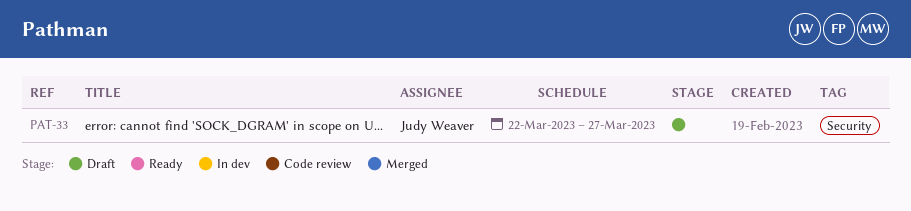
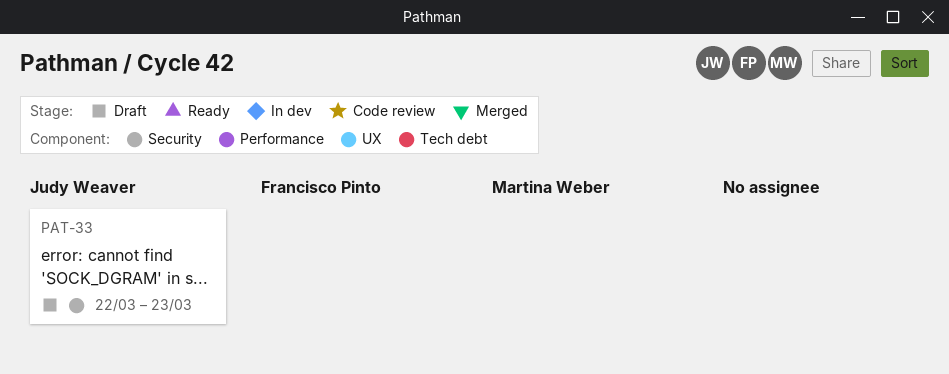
PAT-33, due: Mar 27 -> Mar 23

